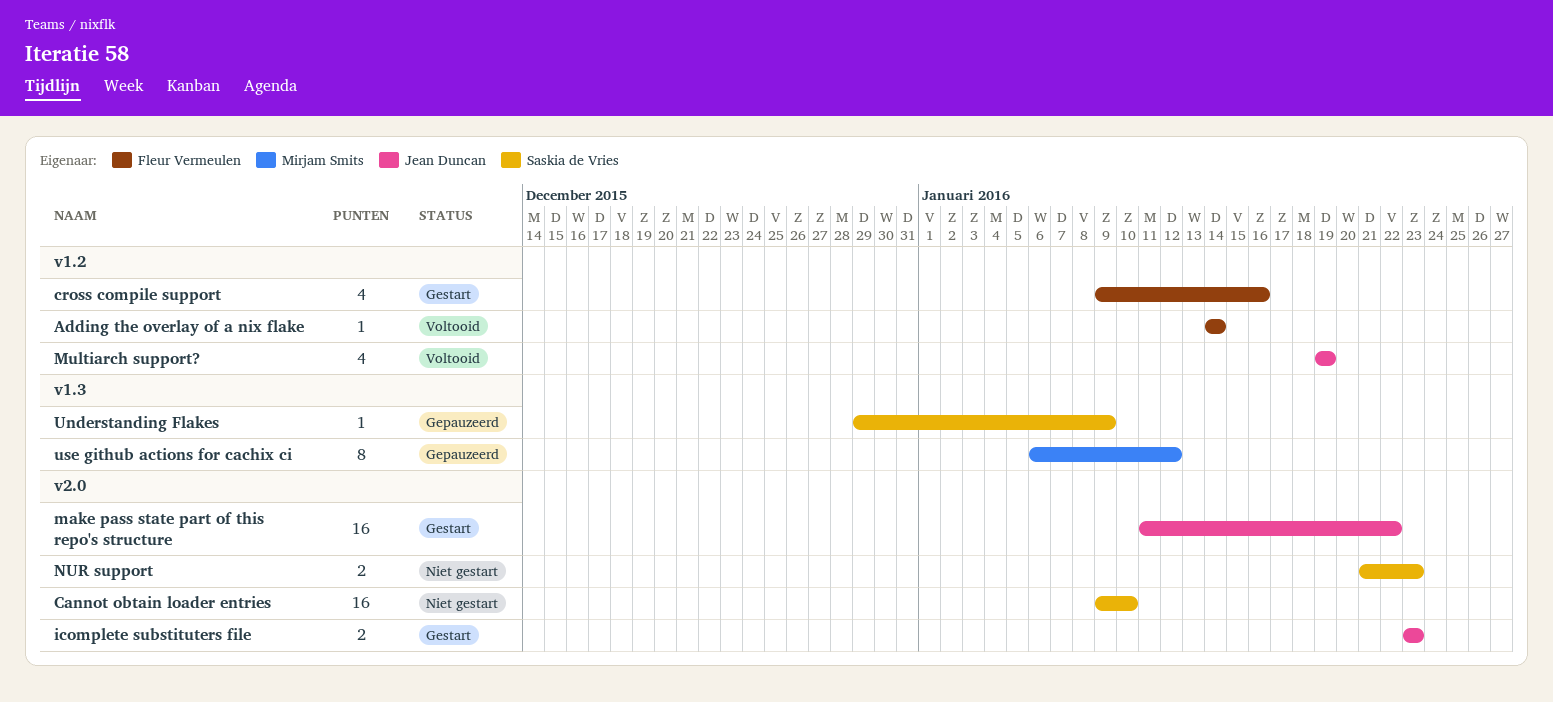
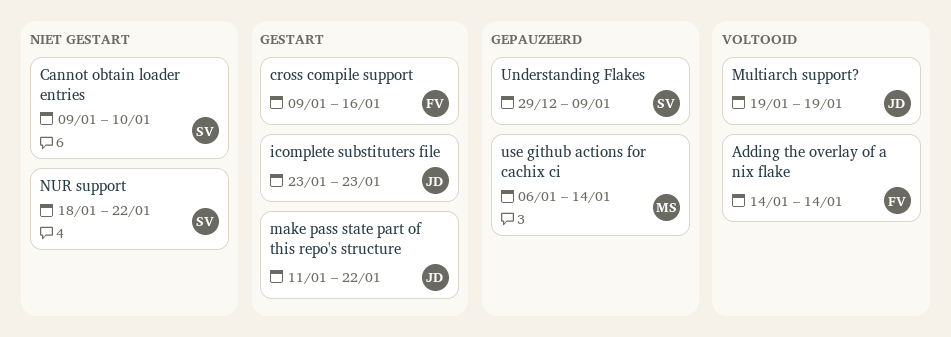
NUR support, start: Jan 21 -> Jan 18
NUR support, due: Jan 23 -> Jan 22
use github actions for cachix ci, due: Jan 12 -> Jan 14

